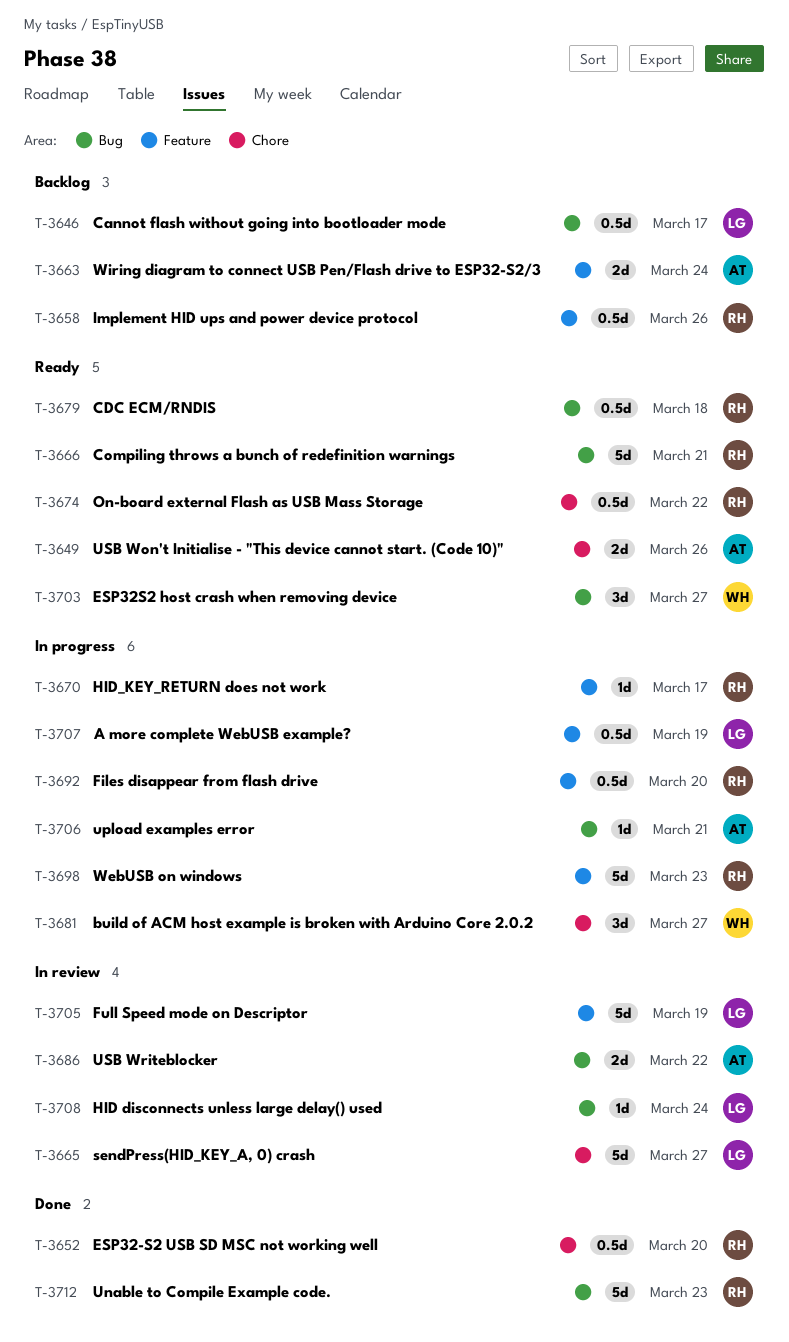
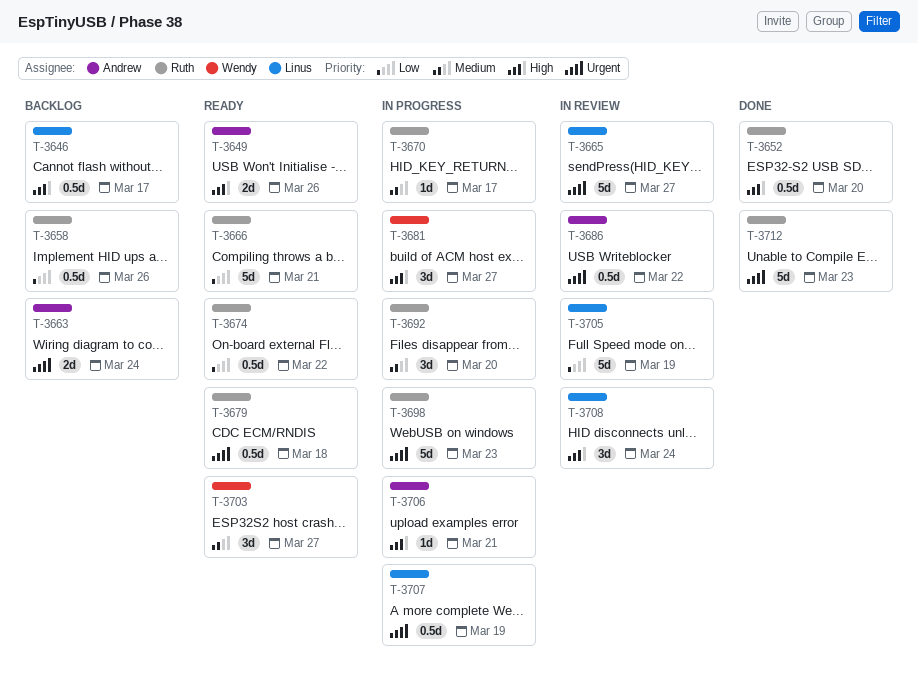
T-3686, estimate: 2d -> 0.5d
T-3692, estimate: 0.5d -> 3d
T-3708, estimate: 1d -> 3d

